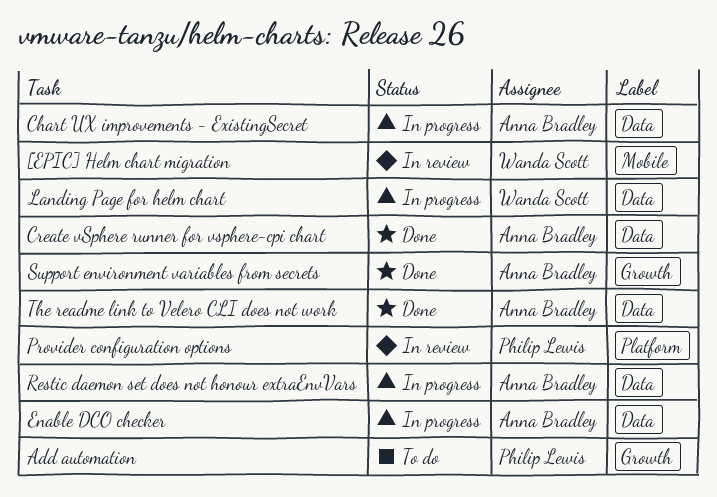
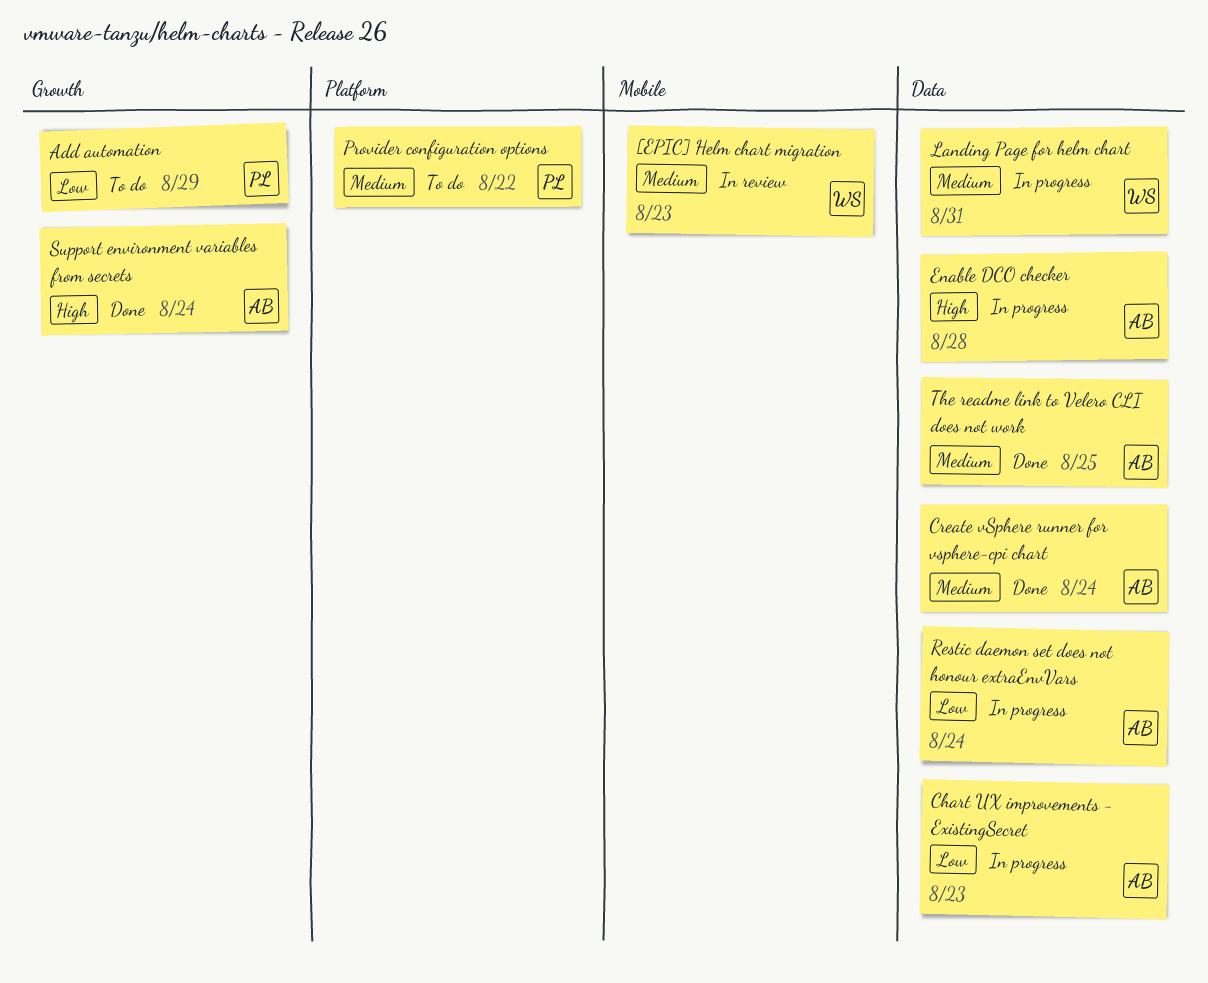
Provider configuration options, status: In review -> To do

